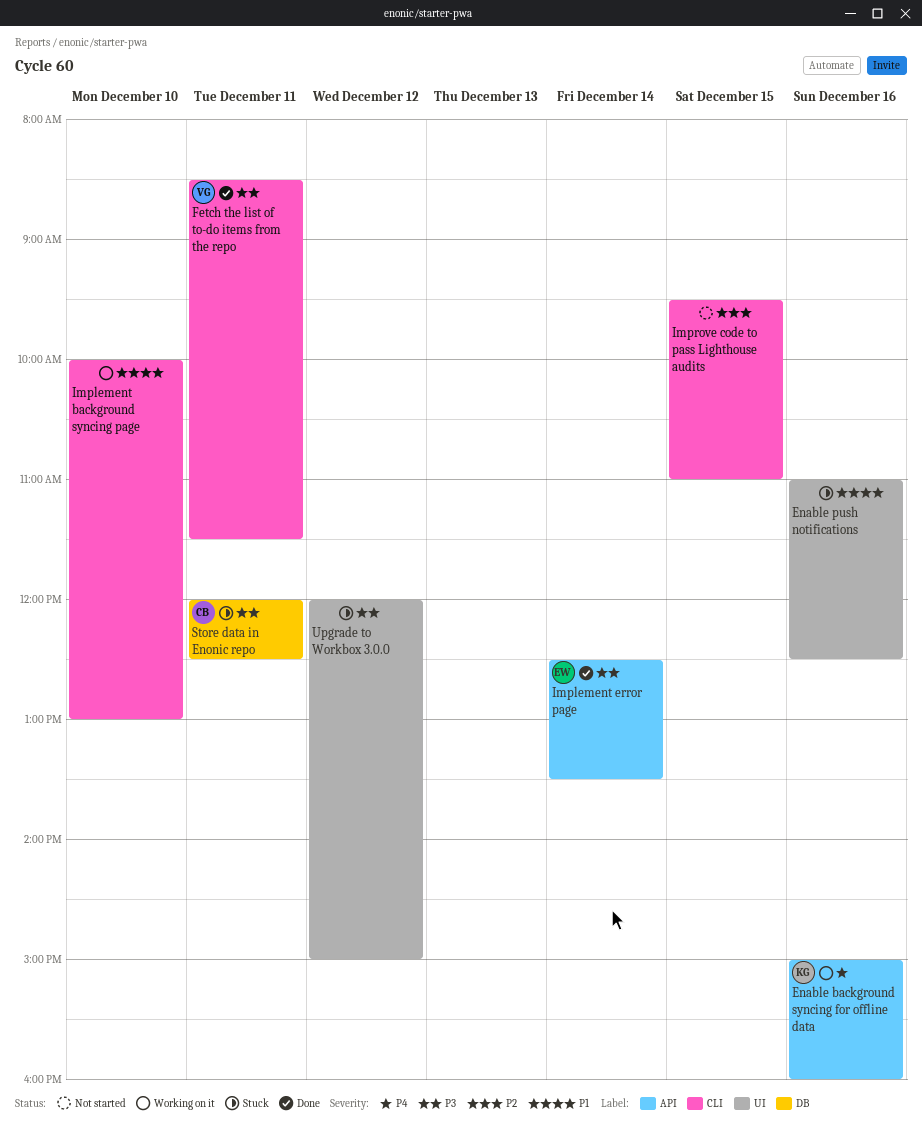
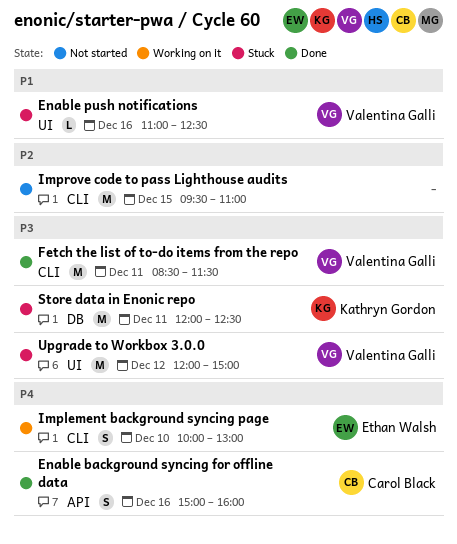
Enable background syncing for offline data, status: Working on it -> Done
Enable background syncing for offline data, owner: Kathryn Gordon -> Carol Black
Enable push notifications, owner: none -> Valentina Galli
Implement background syncing page, owner: none -> Ethan Walsh
Implement background syncing page, priority: P1 -> P4
Implement error page: present -> none
Store data in Enonic repo, owner: Carol Black -> Kathryn Gordon
Upgrade to Workbox 3.0.0, owner: none -> Valentina Galli

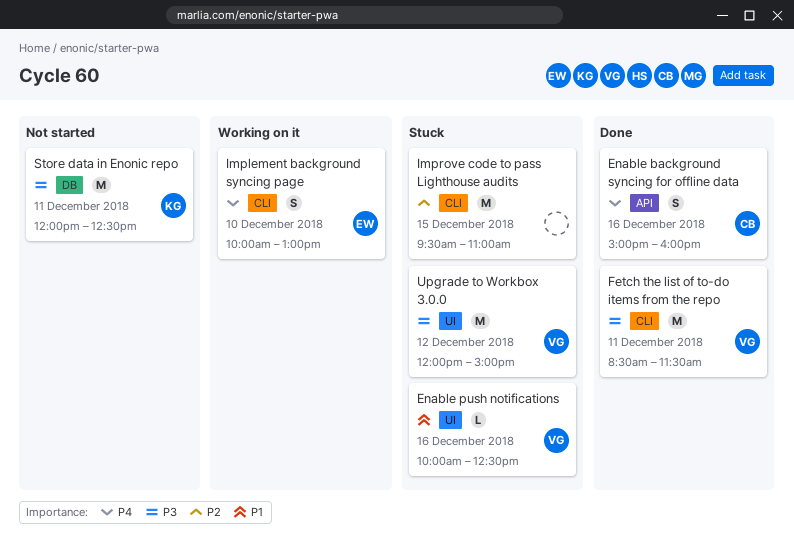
Enable push notifications, begins: 11:00 -> 10:00
Improve code to pass Lighthouse audits, status: Not started -> Stuck
Store data in Enonic repo, status: Stuck -> Not started

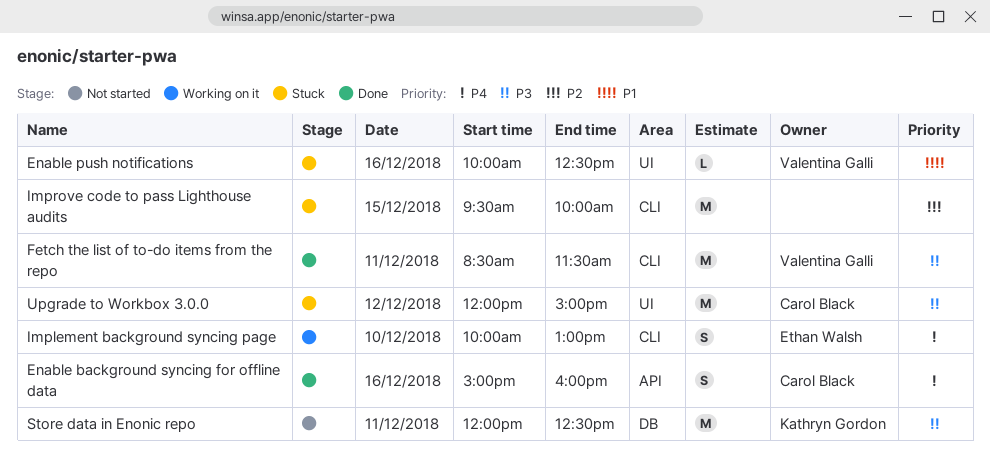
Improve code to pass Lighthouse audits, ends: 11:00 -> 10:00
Upgrade to Workbox 3.0.0, owner: Valentina Galli -> Carol Black

